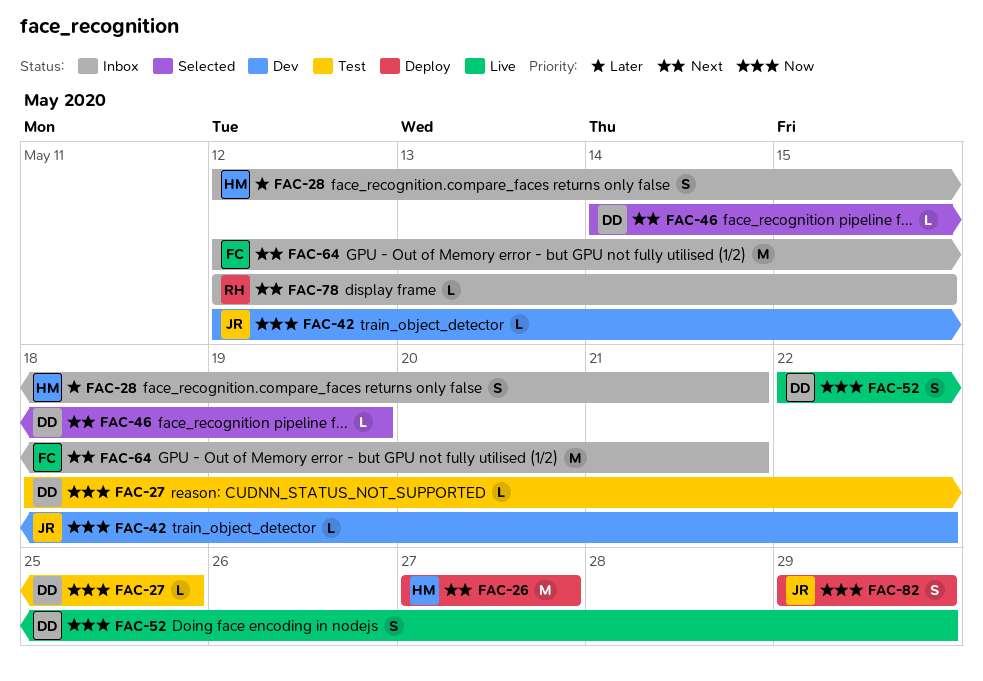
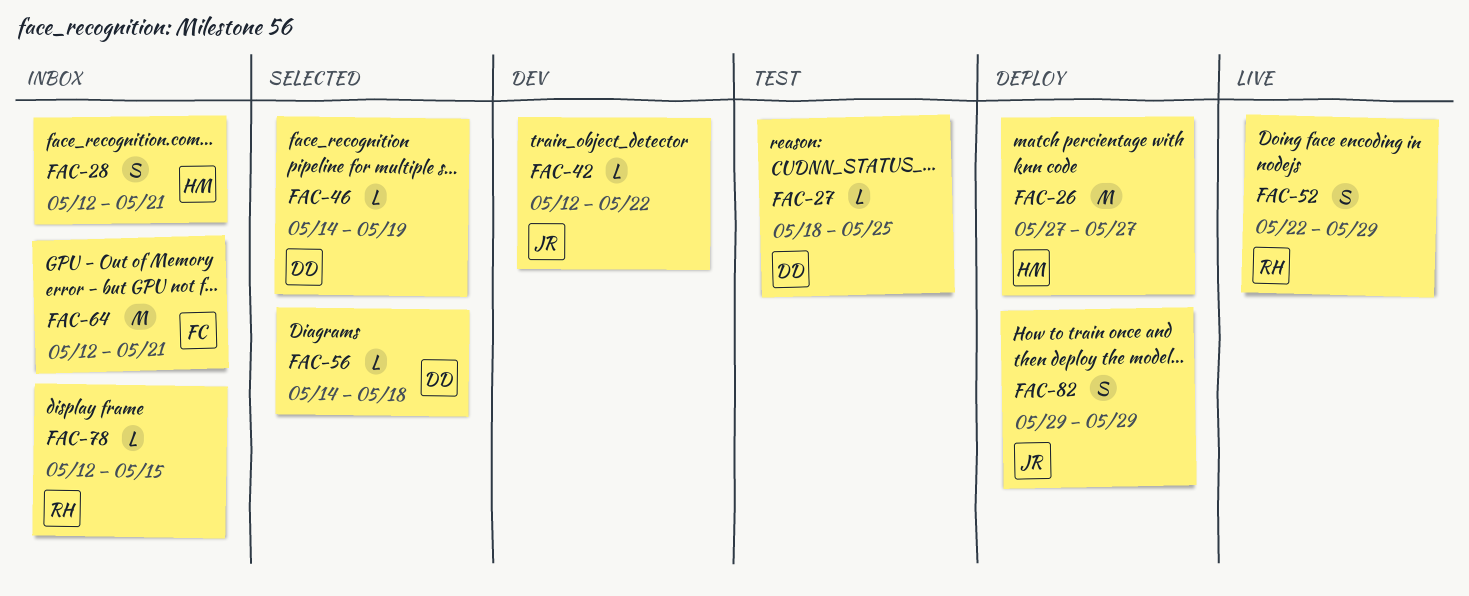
FAC-52, owner: DD -> RH
FAC-56: none -> present

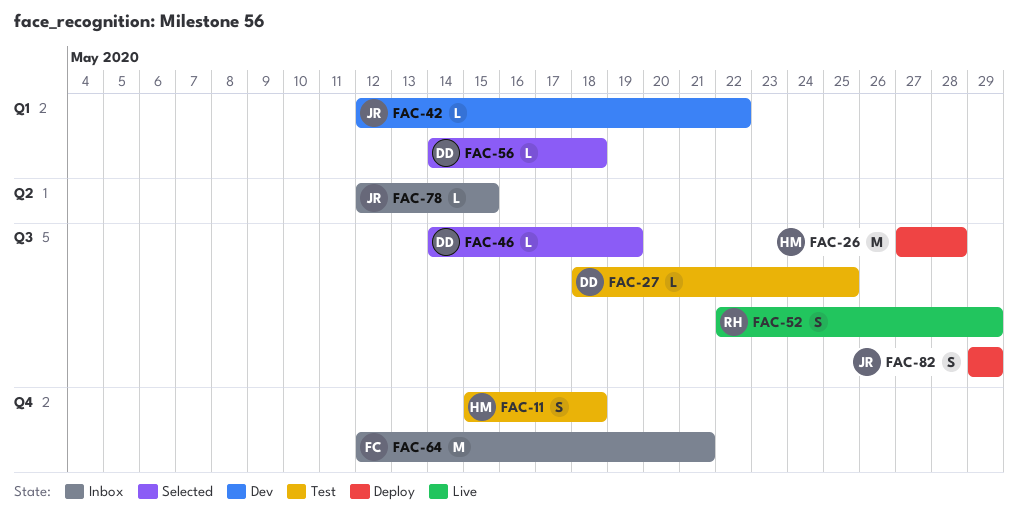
FAC-11: none -> present
FAC-26, due: May 27 -> May 28
FAC-28: present -> none
FAC-78, owner: RH -> JR

